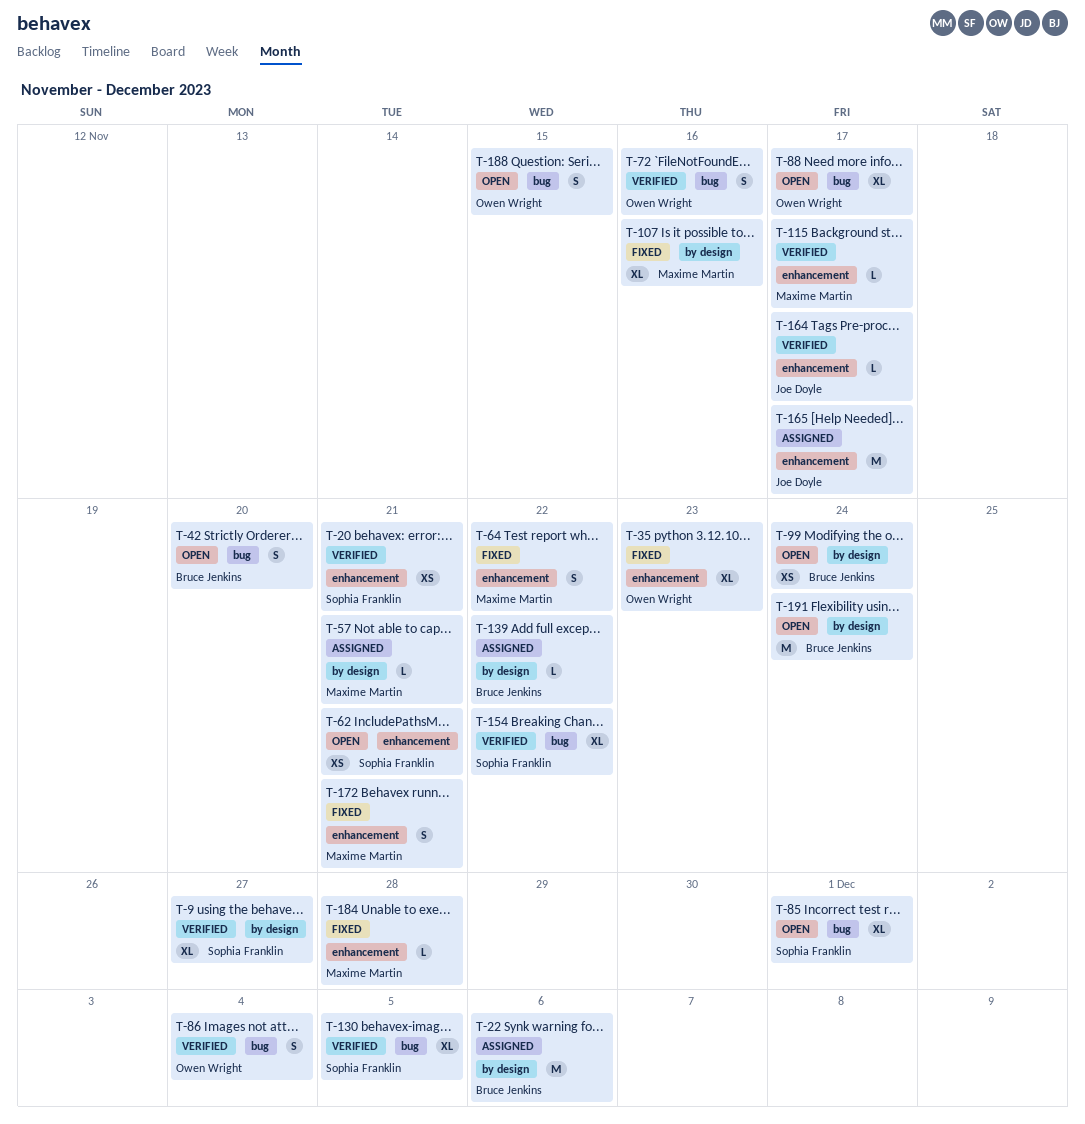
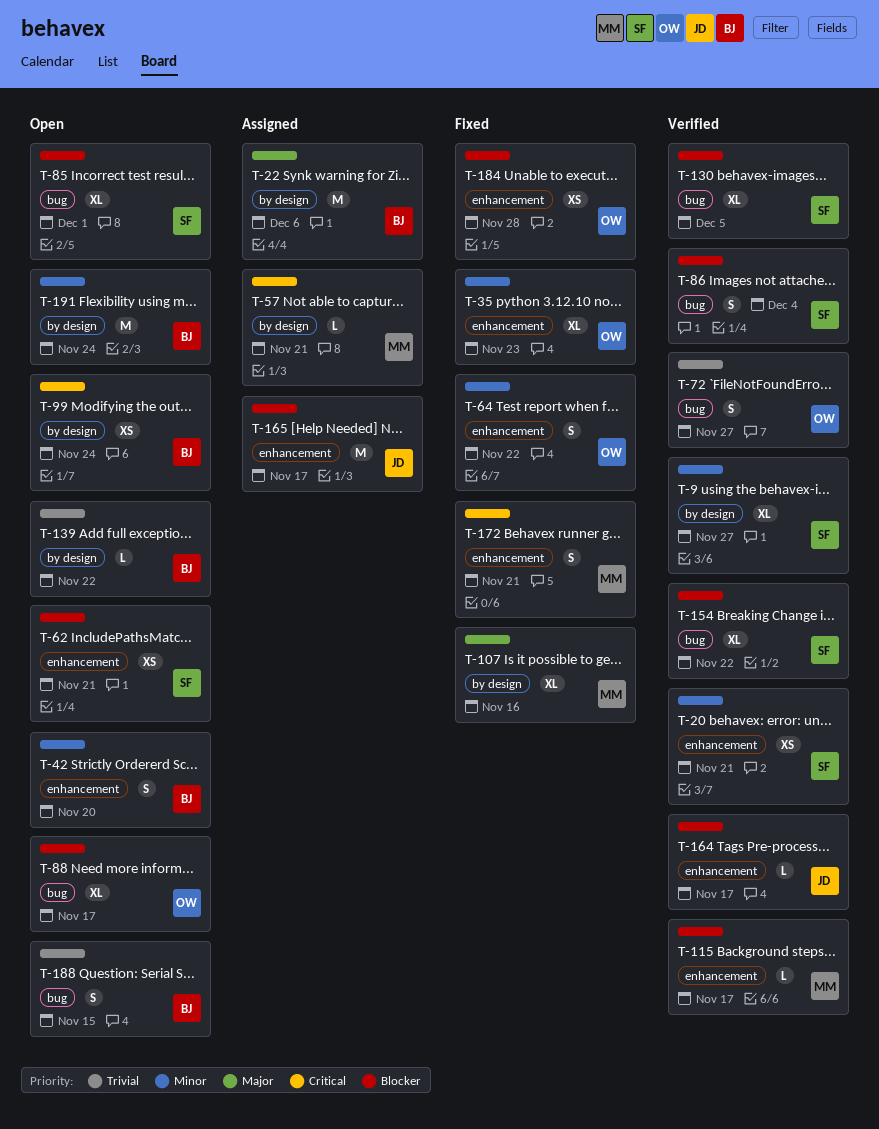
T-42, label: bug -> enhancement
T-64, owner: Maxime Martin -> Owen Wright
T-72, due: Nov 16 -> Nov 27
T-86, owner: Owen Wright -> Sophia Franklin
T-139, status: Assigned -> Open
T-184, owner: Maxime Martin -> Owen Wright
T-184, estimate: L -> XS
T-188, owner: Owen Wright -> Bruce Jenkins

